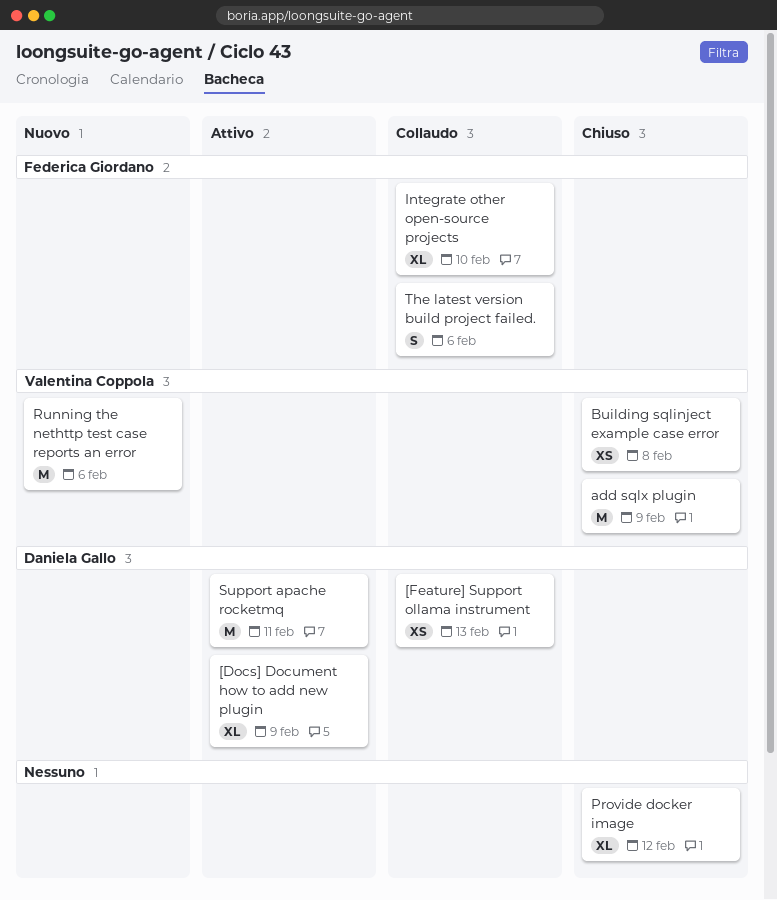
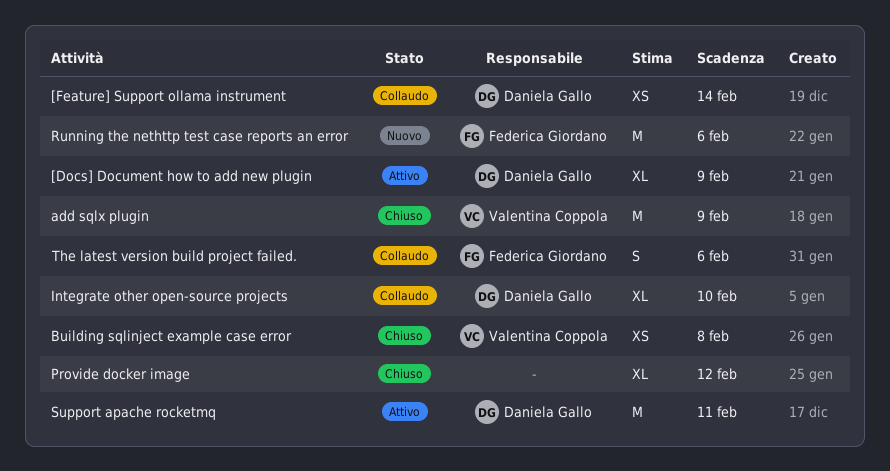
[Feature] Support ollama instrument, due: Feb 13 -> Feb 14
Integrate other open-source projects, owner: Federica Giordano -> Daniela Gallo
Running the nethttp test case reports an error, owner: Valentina Coppola -> Federica Giordano

